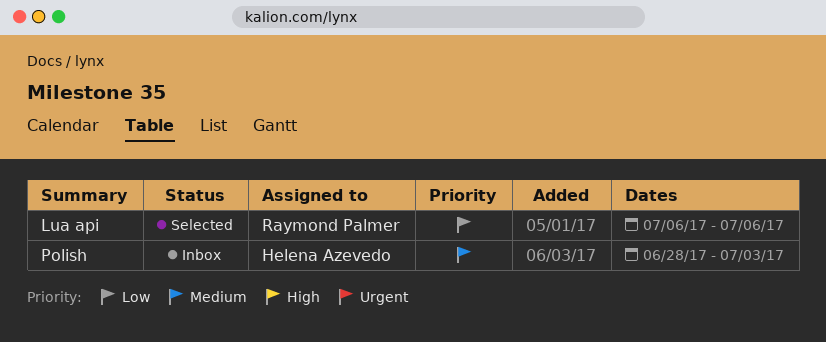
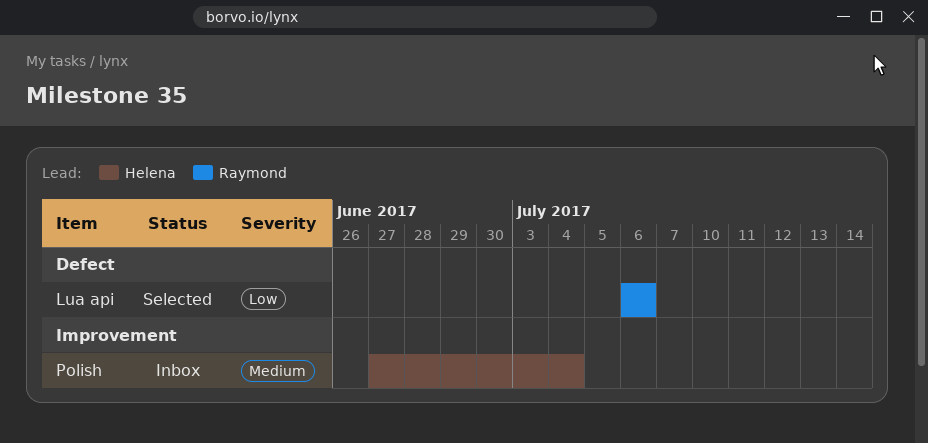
Polish, start: Jun 28 -> Jun 27
Polish, due: Jul 3 -> Jul 4

